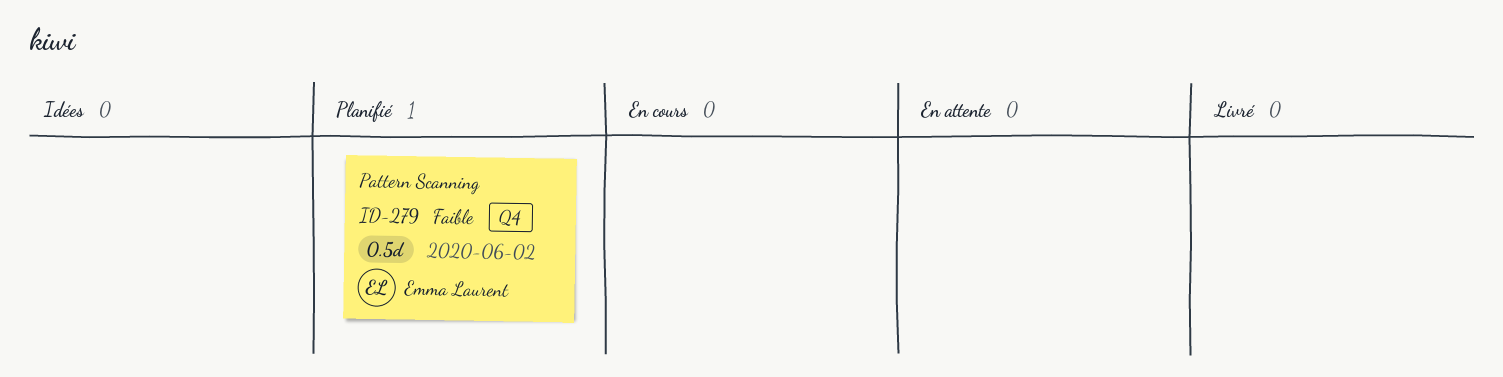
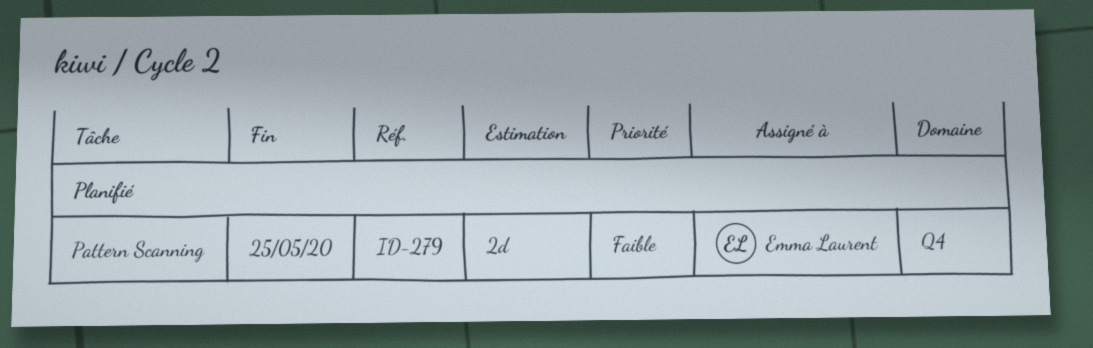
ID-279, estimate: 0.5d -> 2d
ID-279, due: Jun 2 -> May 25

